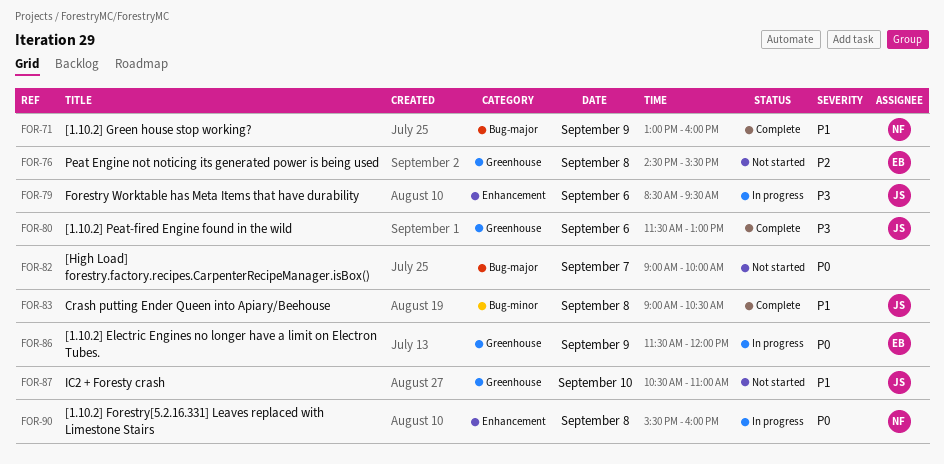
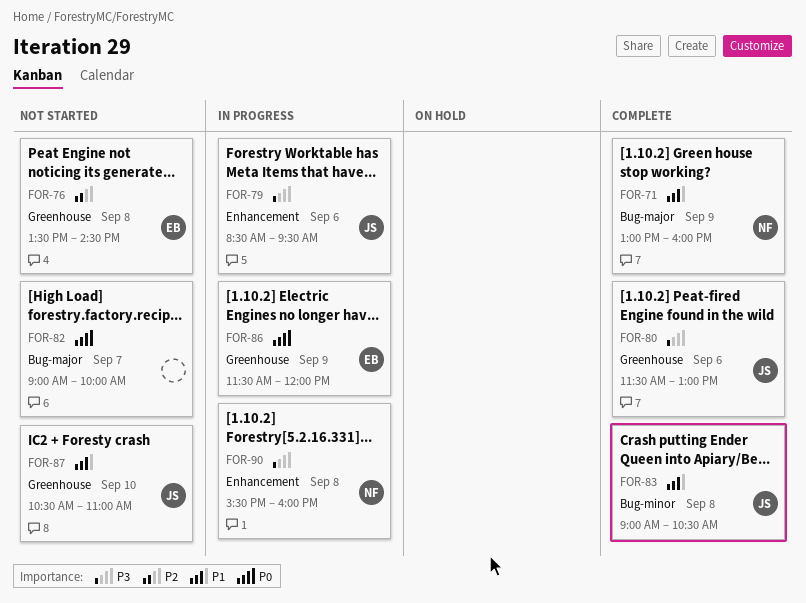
FOR-76, begins: 14:30 -> 13:30
FOR-76, ends: 15:30 -> 14:30
FOR-90, priority: P0 -> P3

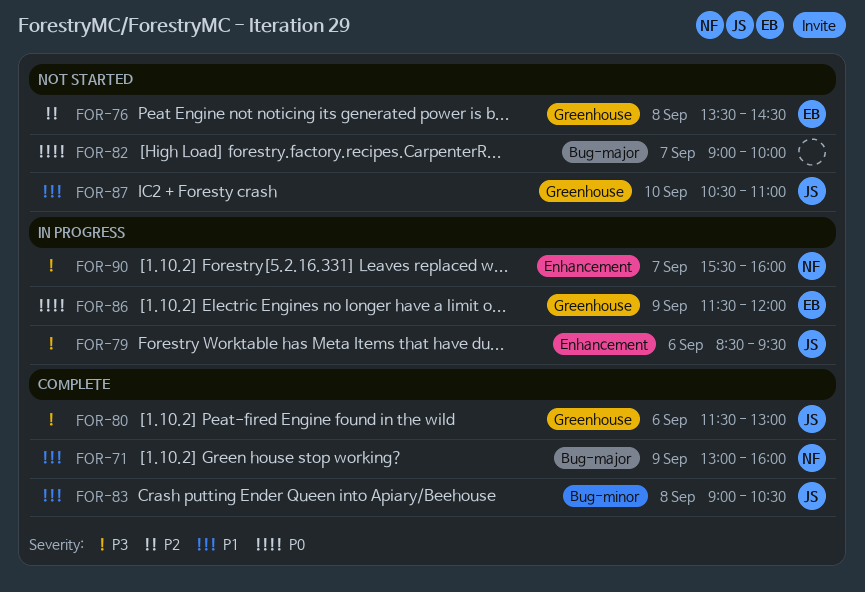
FOR-90, day: Sep 8 -> Sep 7

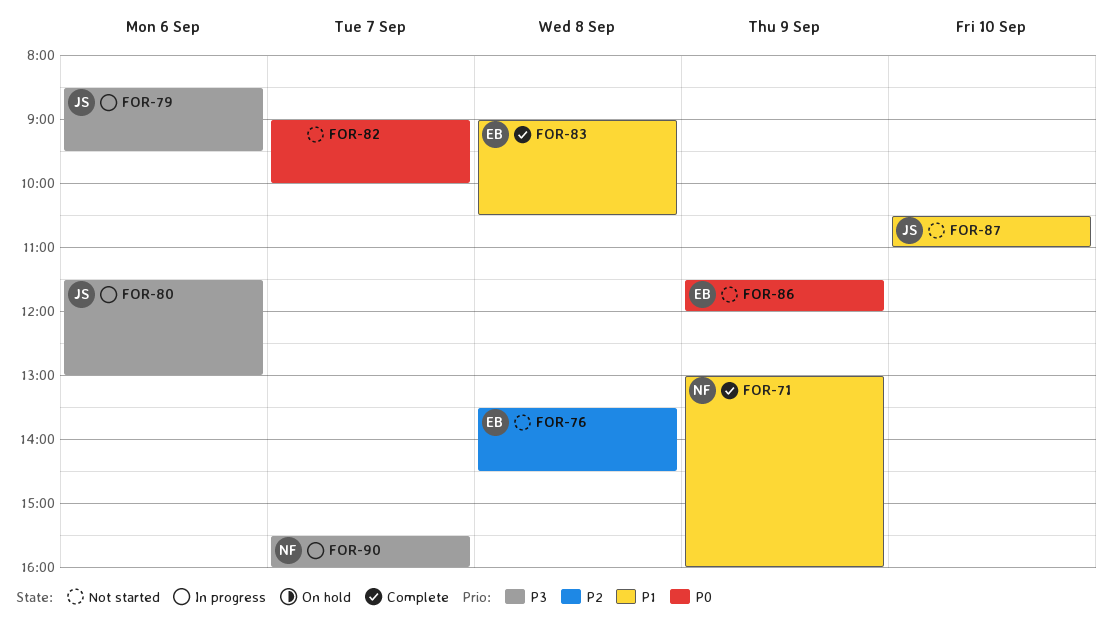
FOR-80, status: Complete -> In progress
FOR-83, owner: JS -> EB
FOR-86, status: In progress -> Not started

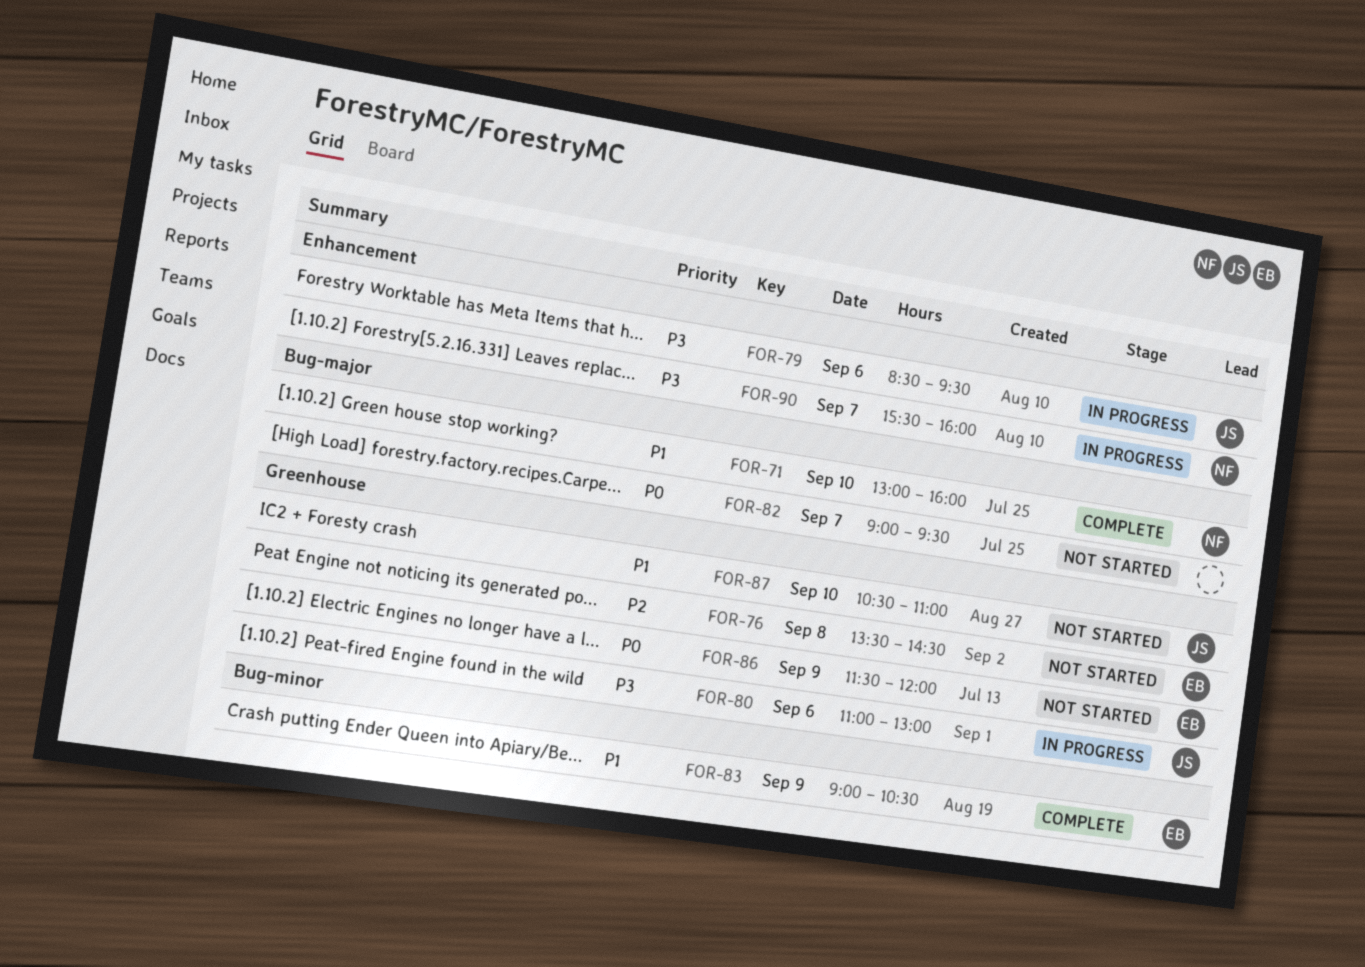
FOR-71, day: Sep 9 -> Sep 10
FOR-80, begins: 11:30 -> 11:00
FOR-82, ends: 10:00 -> 09:30
FOR-83, day: Sep 8 -> Sep 9

